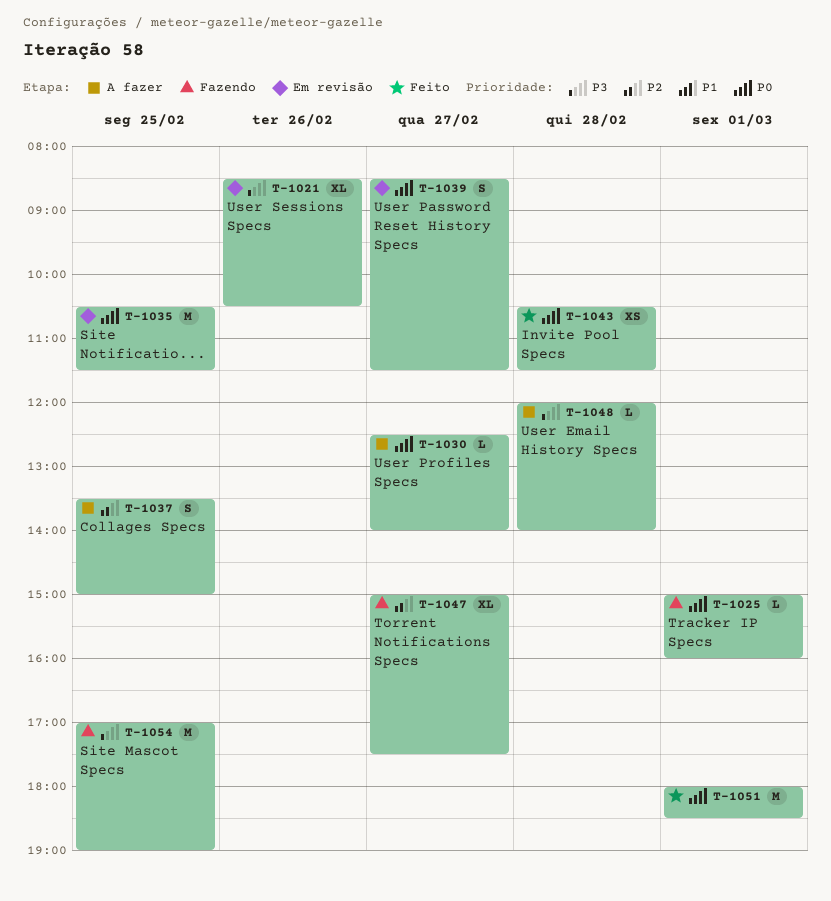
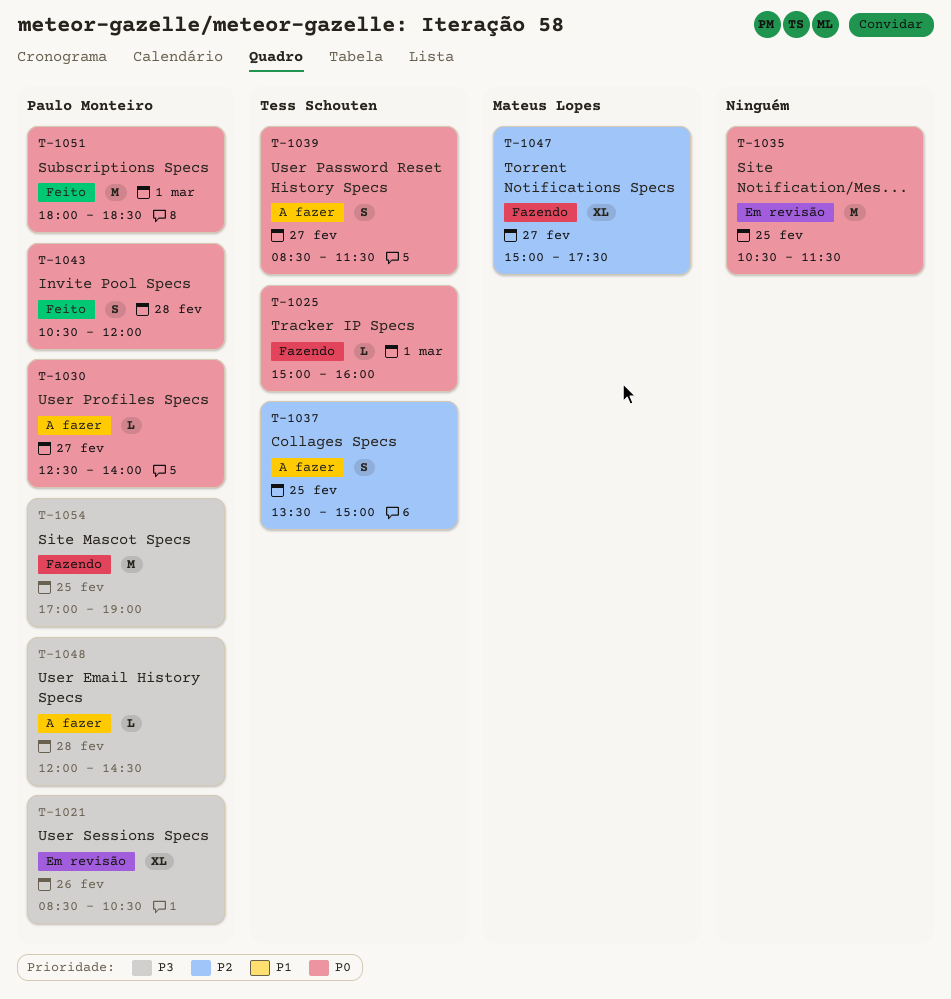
T-1039, status: Em revisão -> A fazer
T-1043, estimate: XS -> S
T-1043, ends: 11:30 -> 12:00
T-1048, ends: 14:00 -> 14:30

